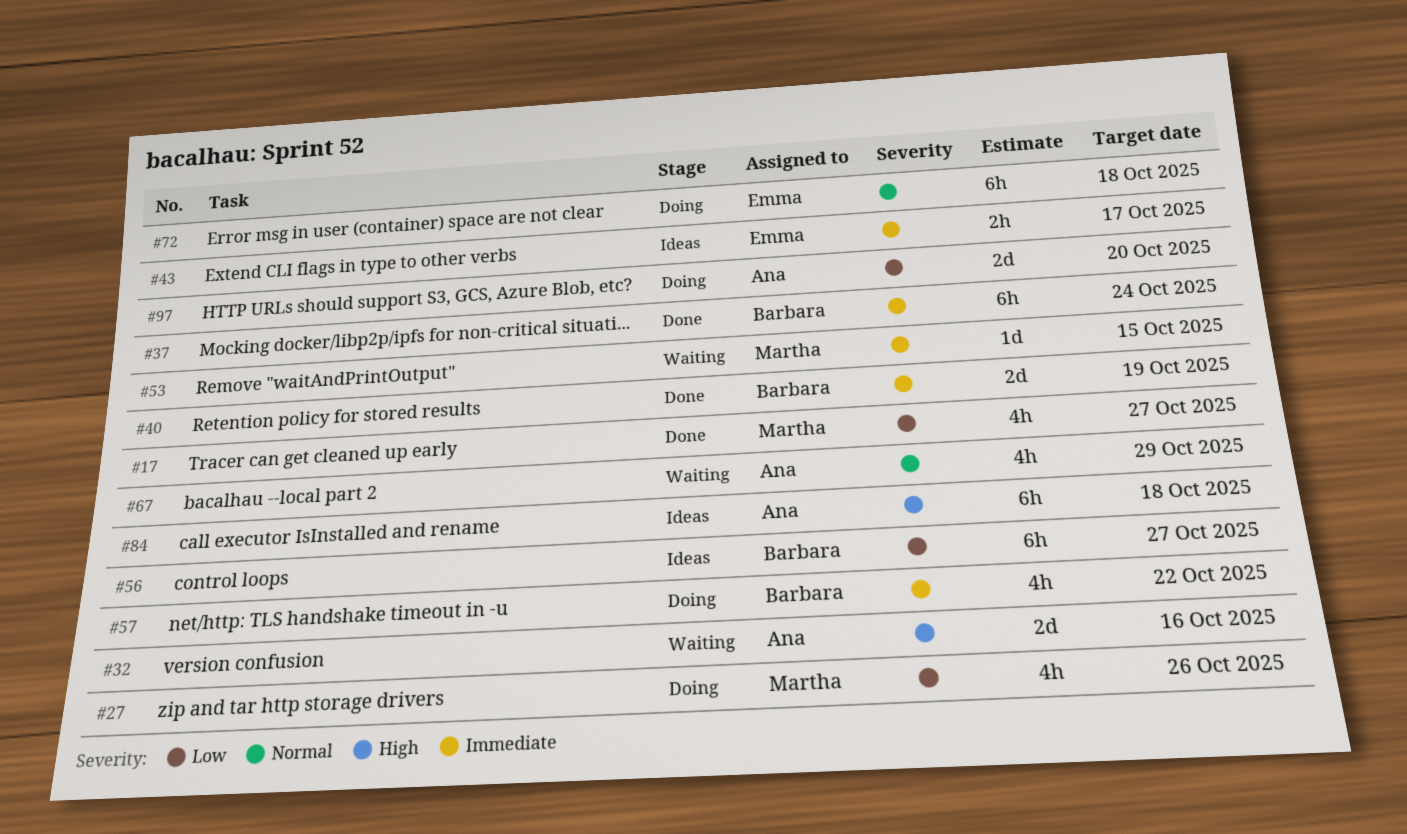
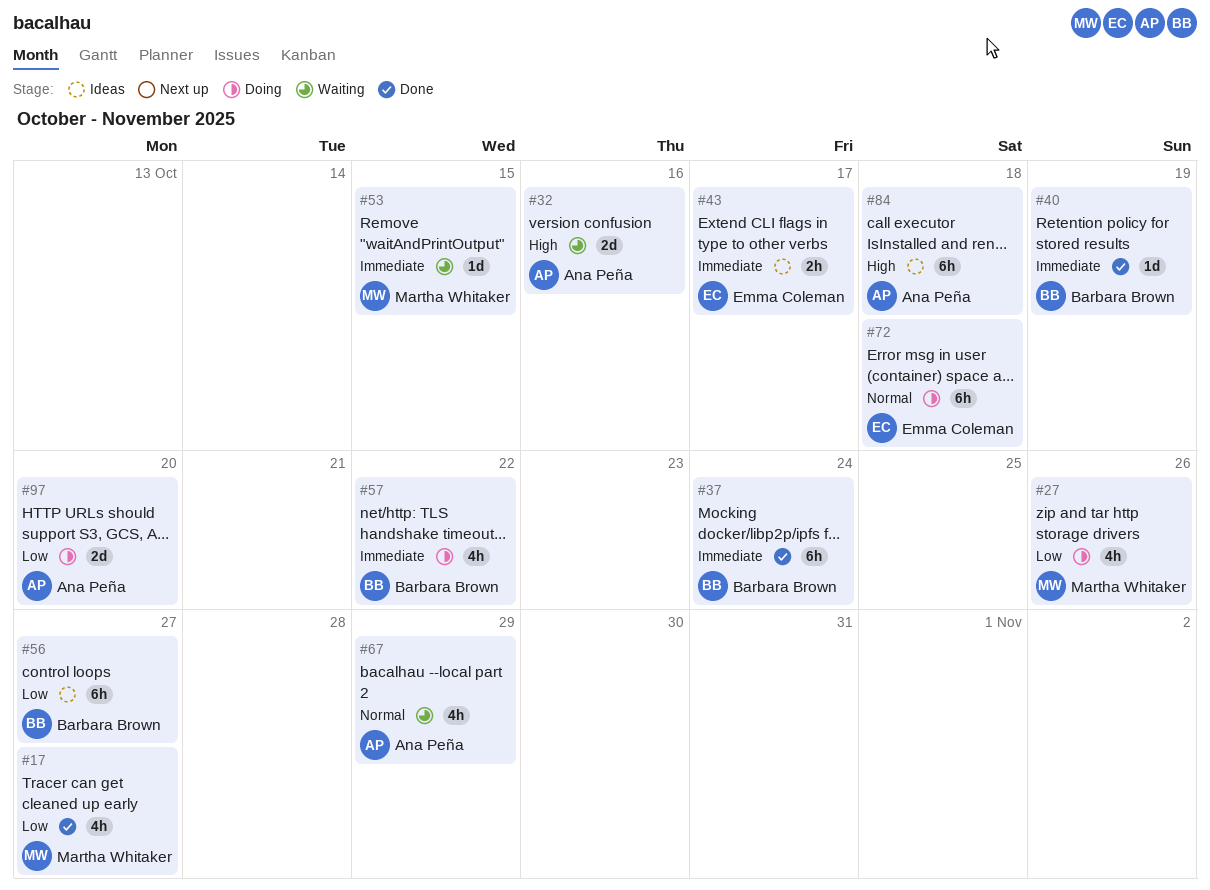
#40, estimate: 2d -> 1d

